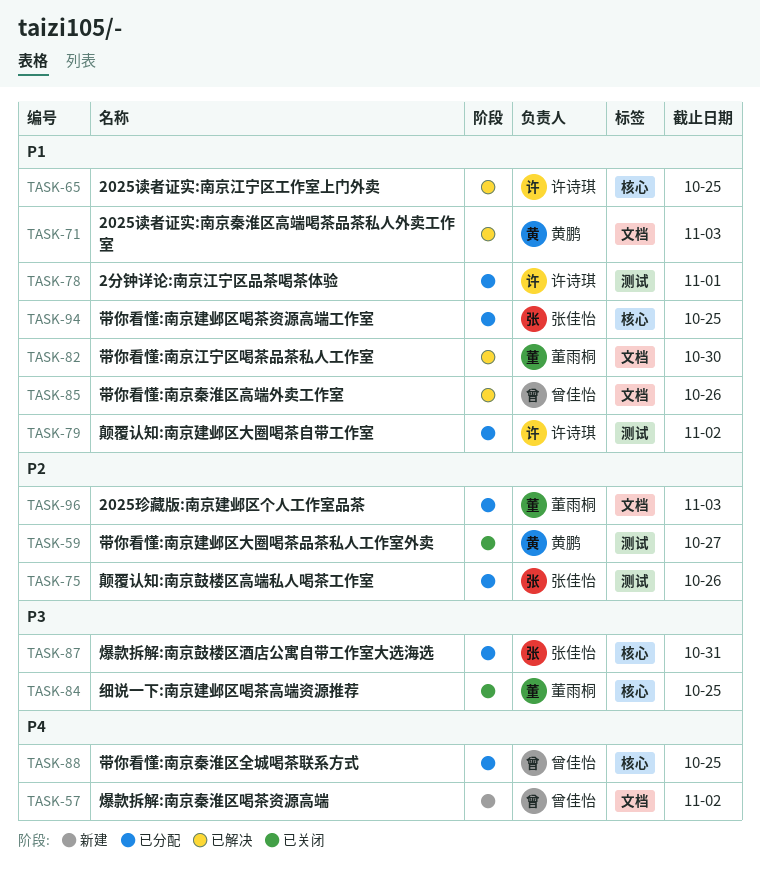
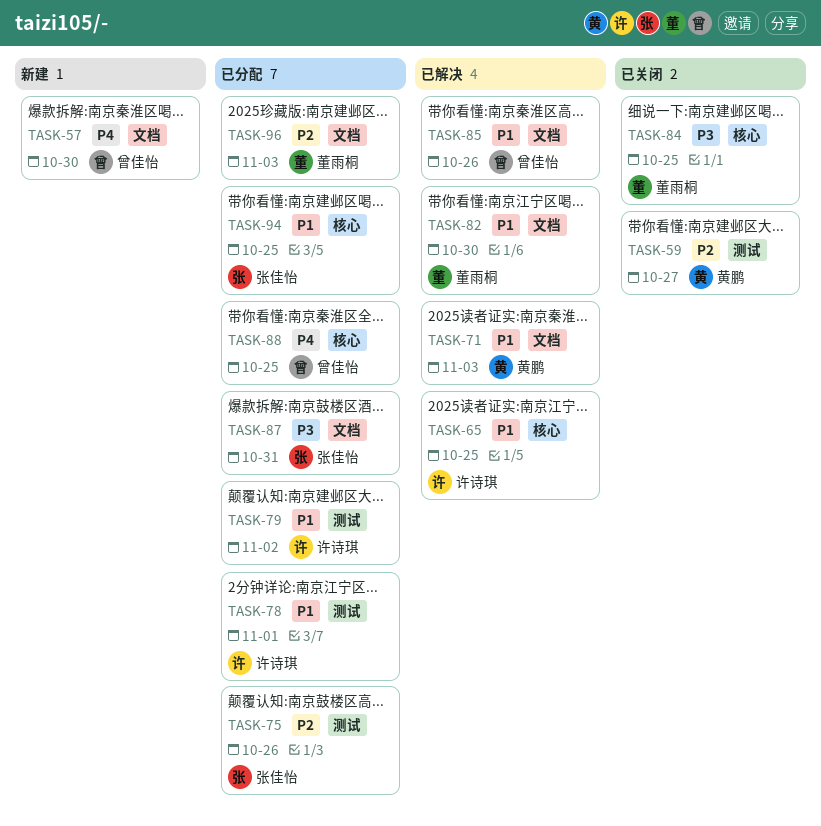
TASK-57, due: Nov 2 -> Oct 30
TASK-87, label: 核心 -> 文档

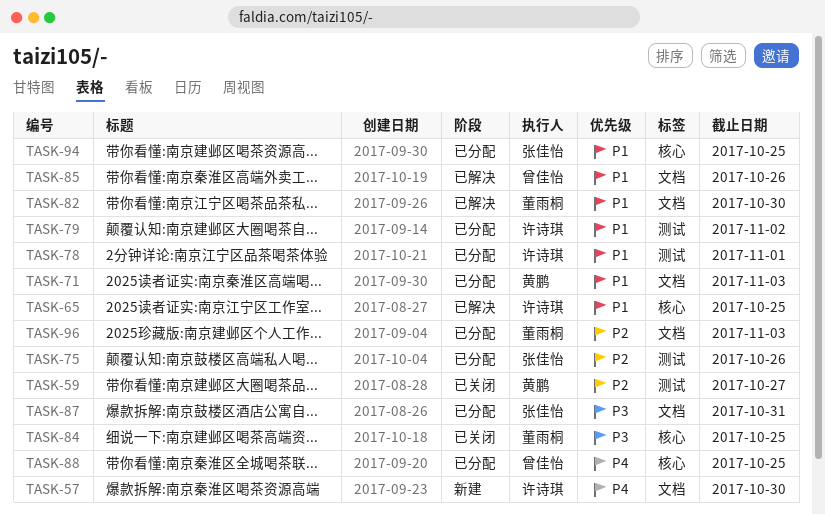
TASK-57, owner: 曾佳怡 -> 许诗琪
TASK-71, status: 已解决 -> 已分配

